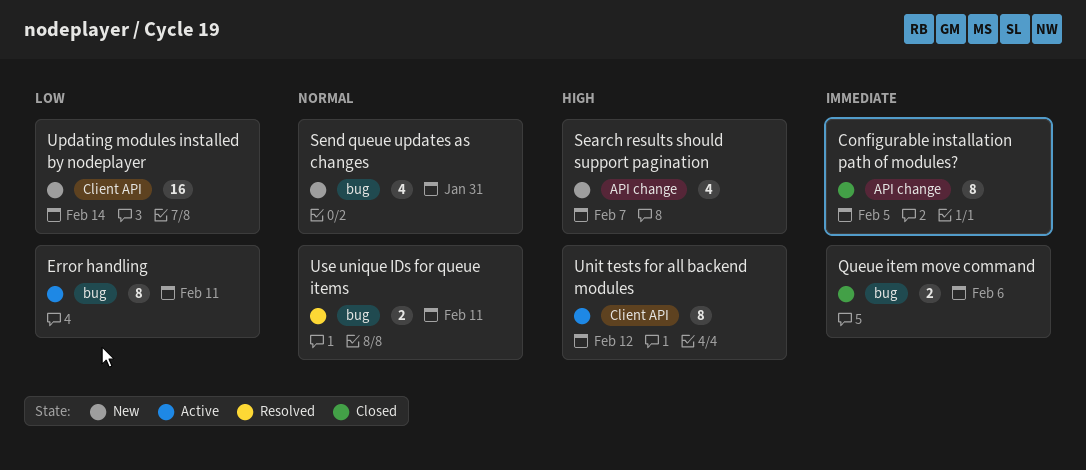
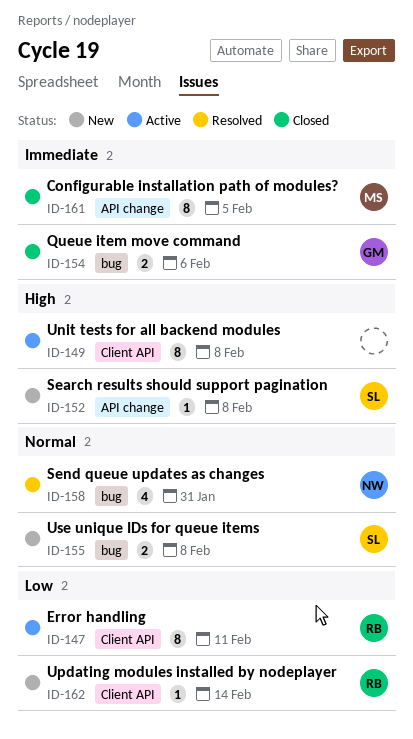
Error handling, label: bug -> Client API
Search results should support pagination, estimate: 4 -> 1
Search results should support pagination, due: Feb 7 -> Feb 8
Send queue updates as changes, status: New -> Resolved
Unit tests for all backend modules, due: Feb 12 -> Feb 8
Updating modules installed by nodeplayer, estimate: 16 -> 1
Use unique IDs for queue items, status: Resolved -> New
Use unique IDs for queue items, due: Feb 11 -> Feb 8

